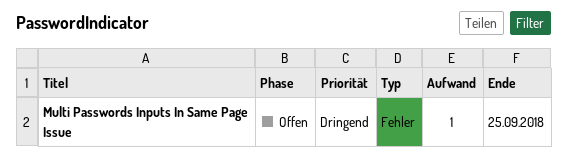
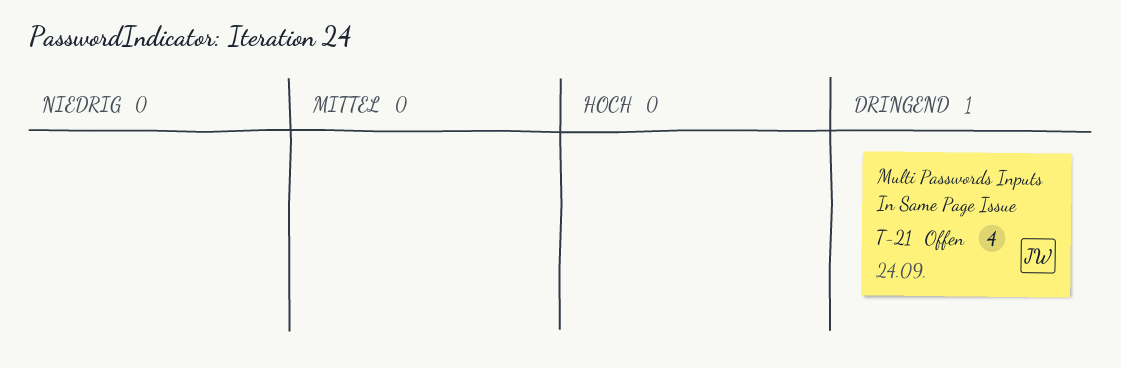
Multi Passwords Inputs In Same Page Issue, estimate: 1 -> 4
Multi Passwords Inputs In Same Page Issue, due: Sep 25 -> Sep 24

